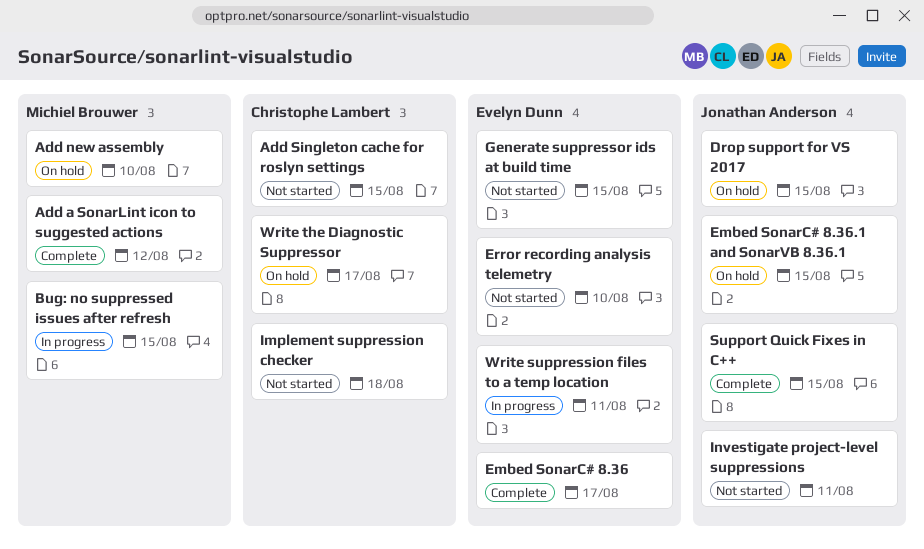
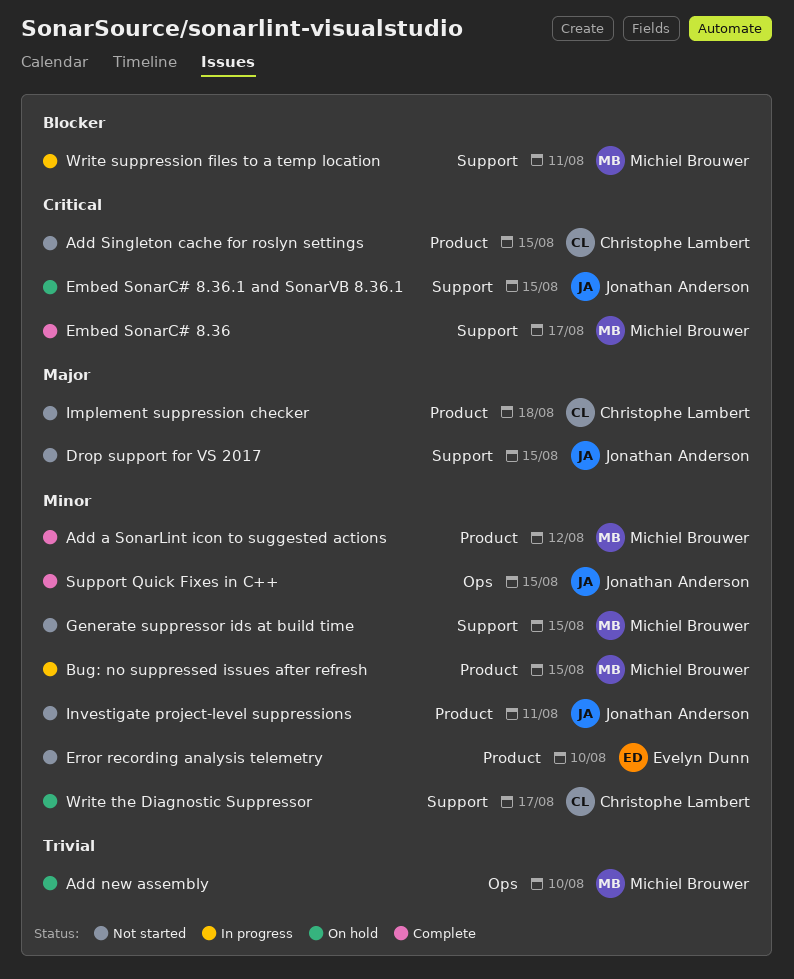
Drop support for VS 2017, status: On hold -> Not started
Embed SonarC# 8.36, owner: Evelyn Dunn -> Michiel Brouwer
Generate suppressor ids at build time, owner: Evelyn Dunn -> Michiel Brouwer
Write suppression files to a temp location, owner: Evelyn Dunn -> Michiel Brouwer

